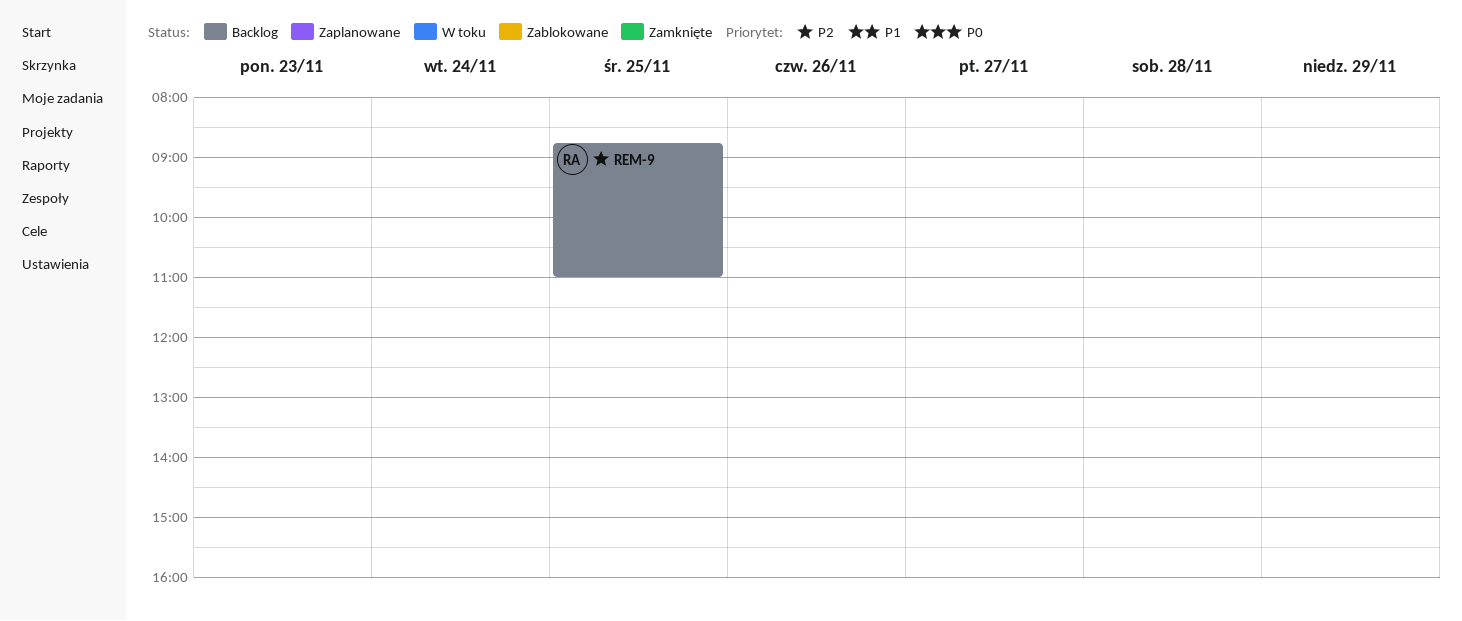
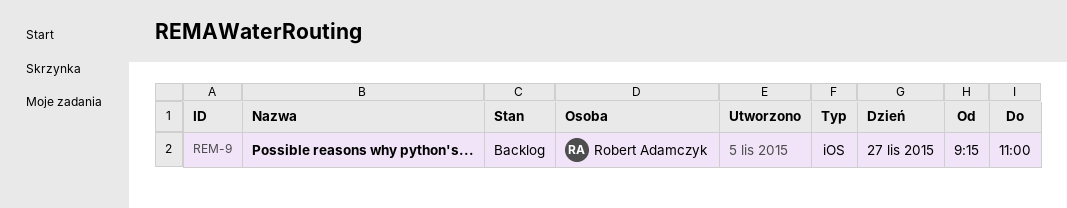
REM-9, day: Nov 25 -> Nov 27
REM-9, begins: 08:45 -> 09:15

